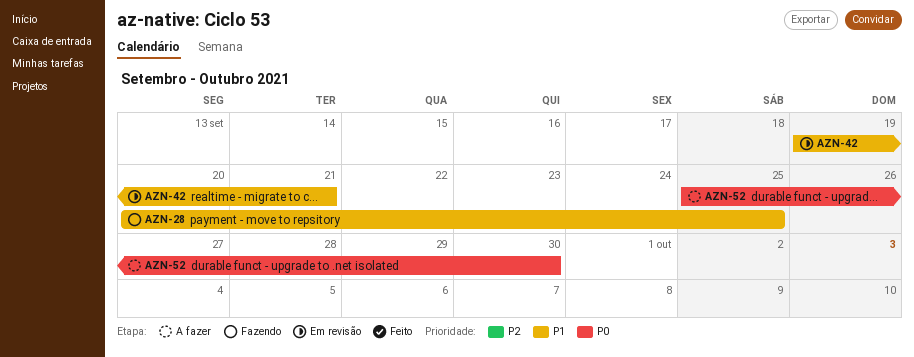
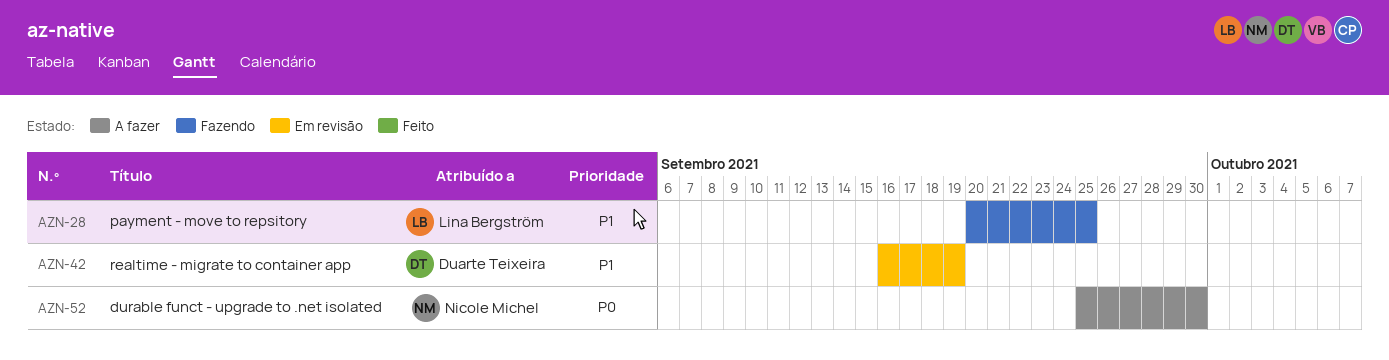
AZN-42, start: Sep 19 -> Sep 16
AZN-42, due: Sep 21 -> Sep 19

